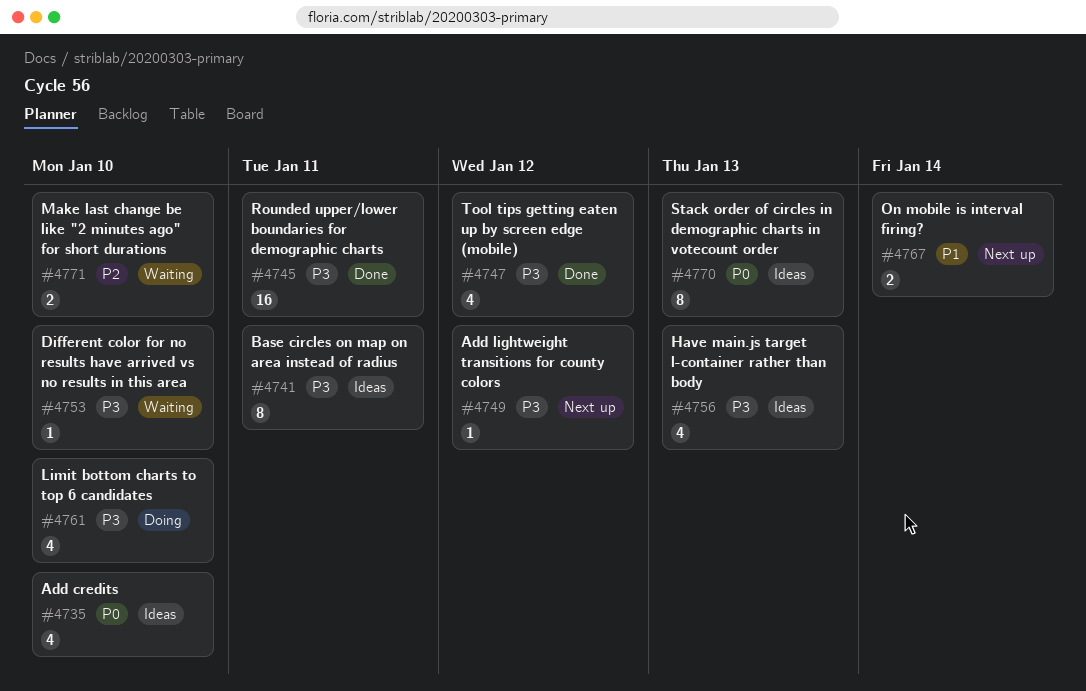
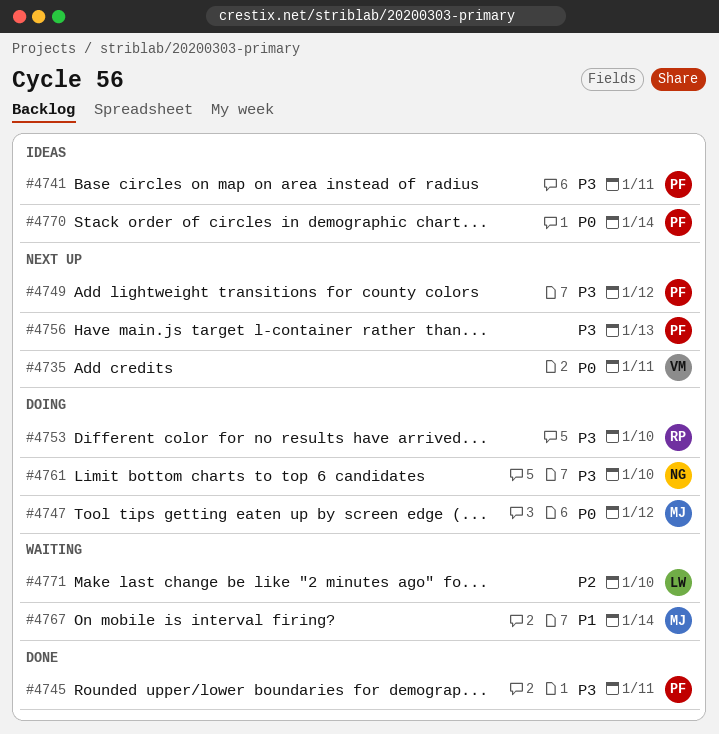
#4735, status: Ideas -> Next up
#4735, due: Jan 10 -> Jan 11
#4747, status: Done -> Doing
#4747, priority: P3 -> P0
#4753, status: Waiting -> Doing
#4756, status: Ideas -> Next up
#4767, status: Next up -> Waiting
#4770, due: Jan 13 -> Jan 14

